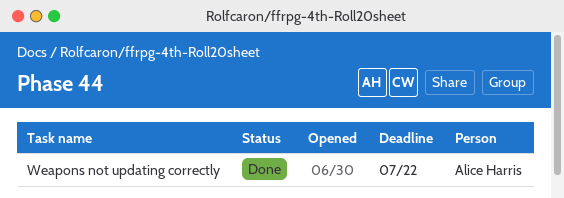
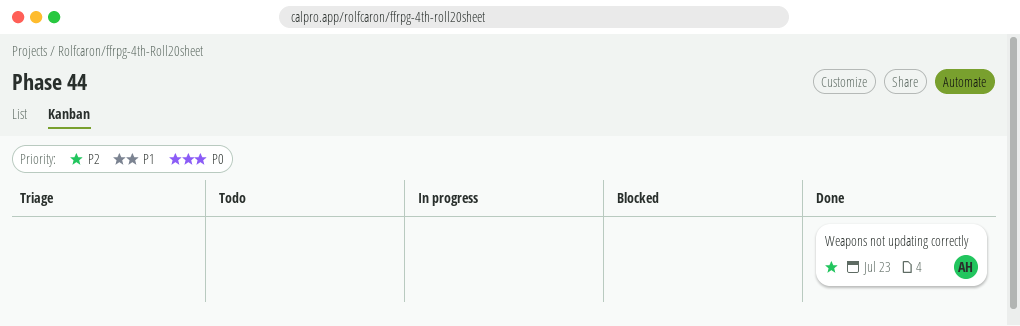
Weapons not updating correctly, due: Jul 22 -> Jul 23

